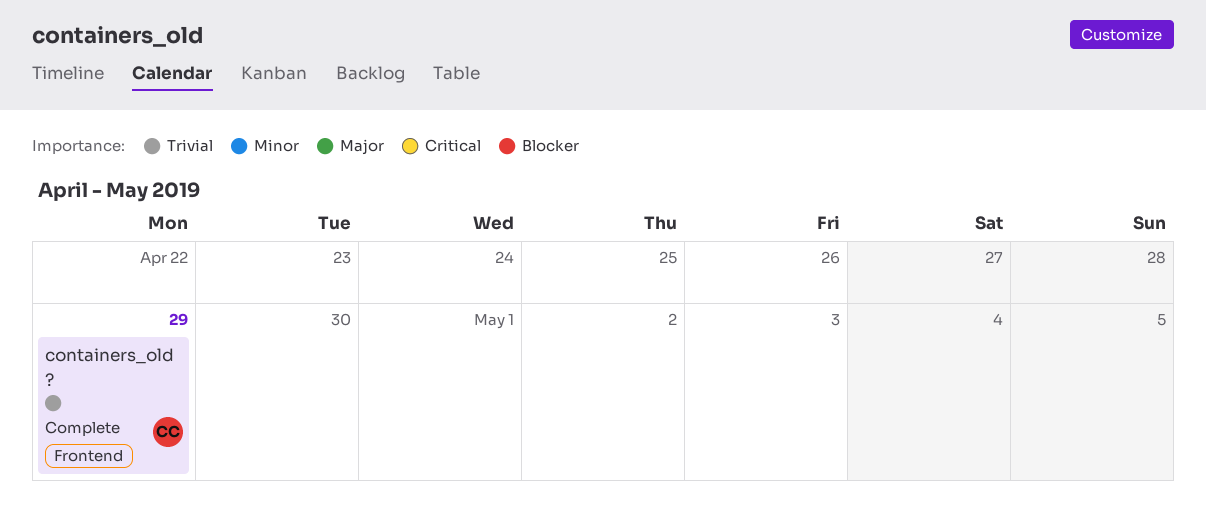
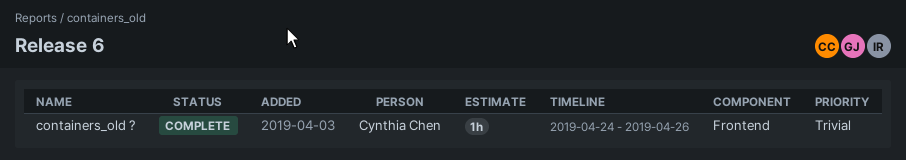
containers_old ?, due: Apr 29 -> Apr 26

